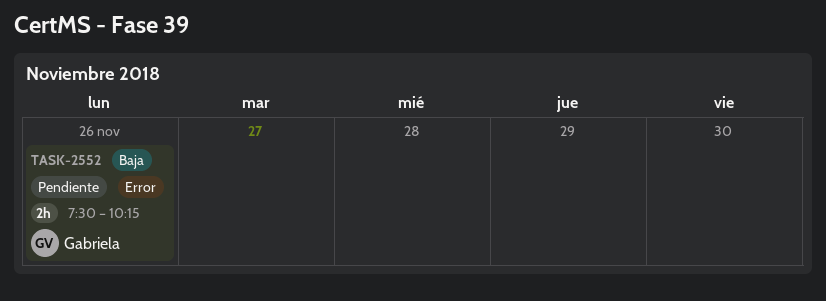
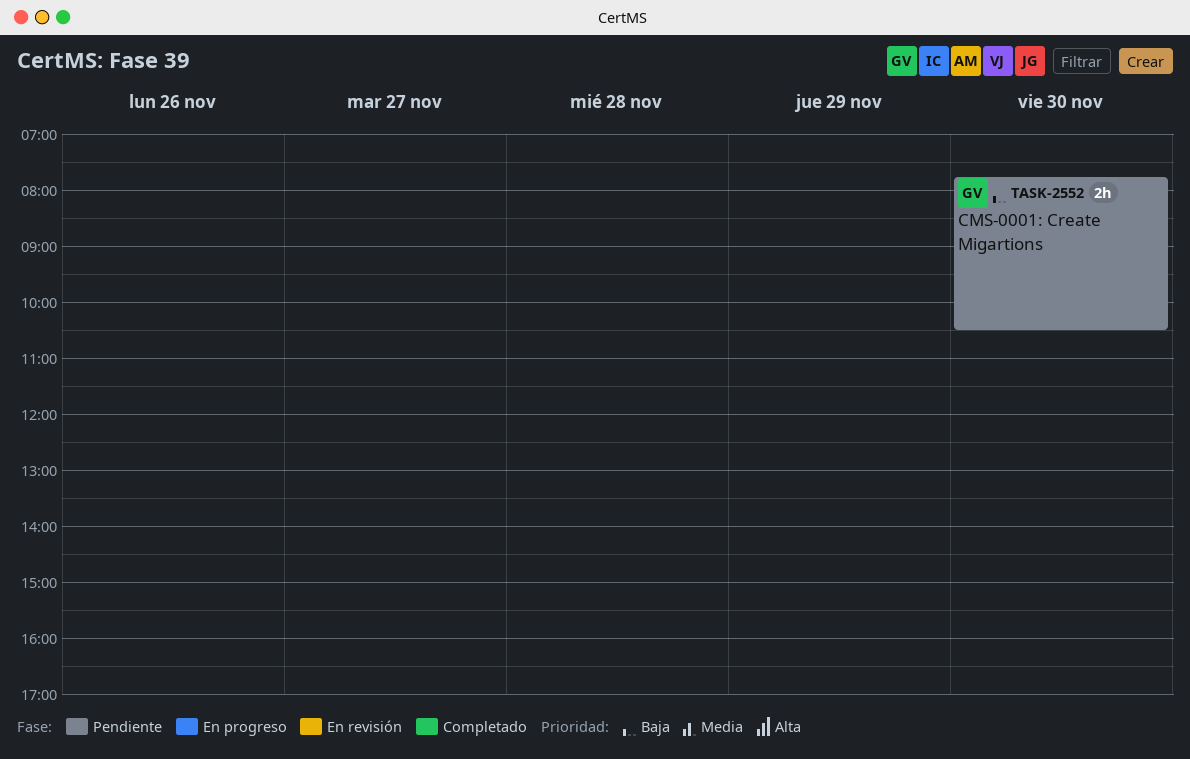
TASK-2552, day: Nov 26 -> Nov 30
TASK-2552, begins: 07:30 -> 07:45
TASK-2552, ends: 10:15 -> 10:30

